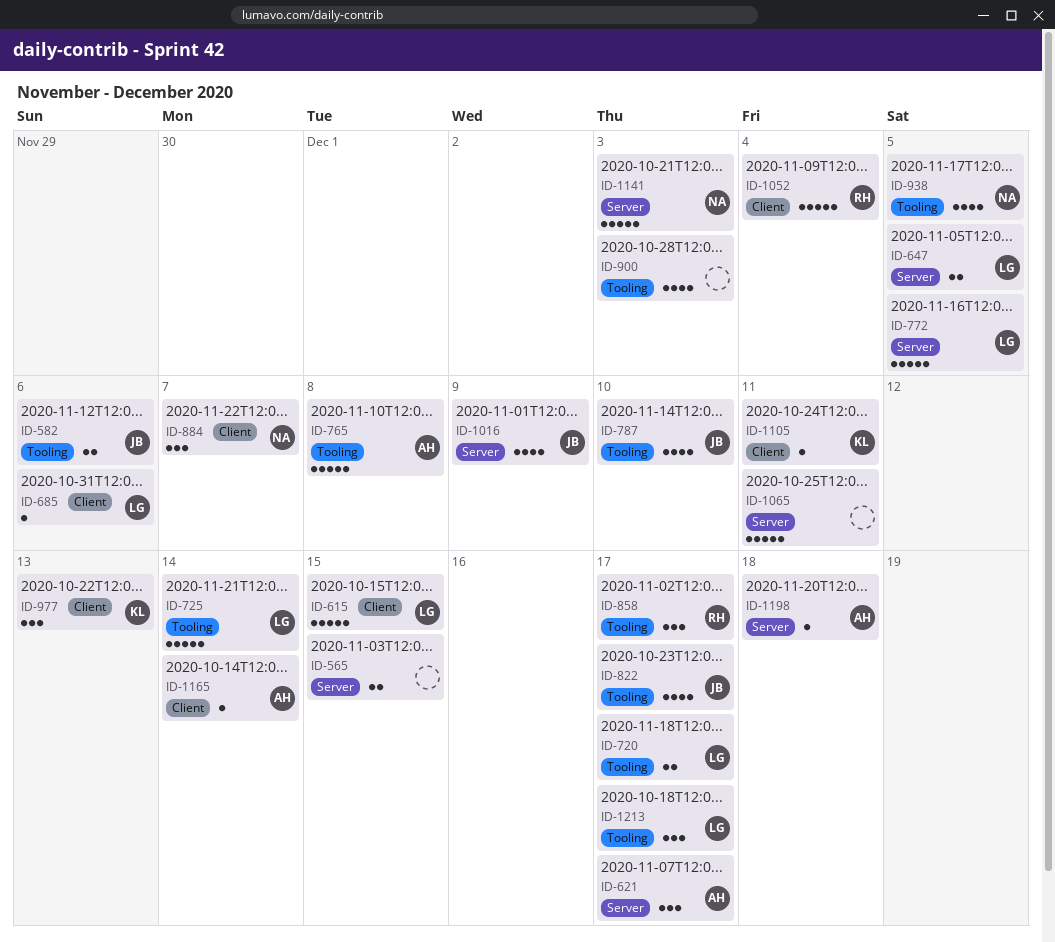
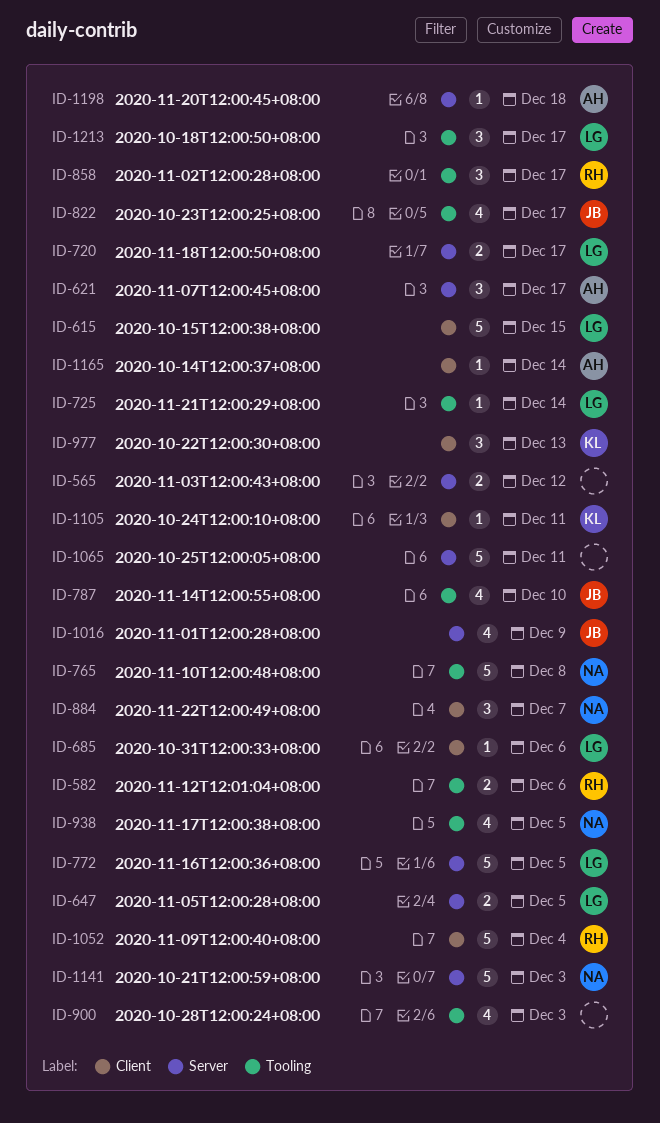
ID-565, due: Dec 15 -> Dec 12
ID-582, owner: JB -> RH
ID-720, label: Tooling -> Server
ID-725, estimate: 5 -> 1
ID-765, owner: AH -> NA

